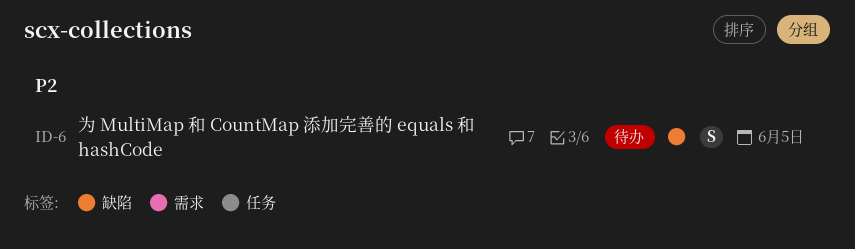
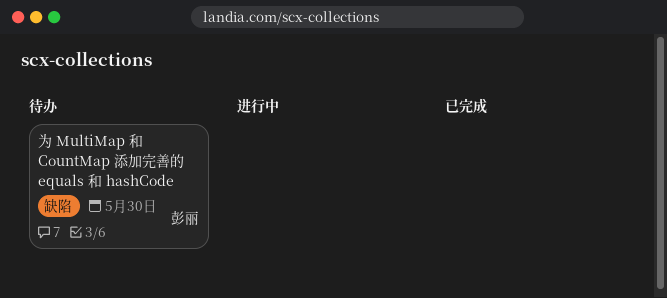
为 MultiMap 和 CountMap 添加完善的 equals 和 hashCode, due: Jun 5 -> May 30

